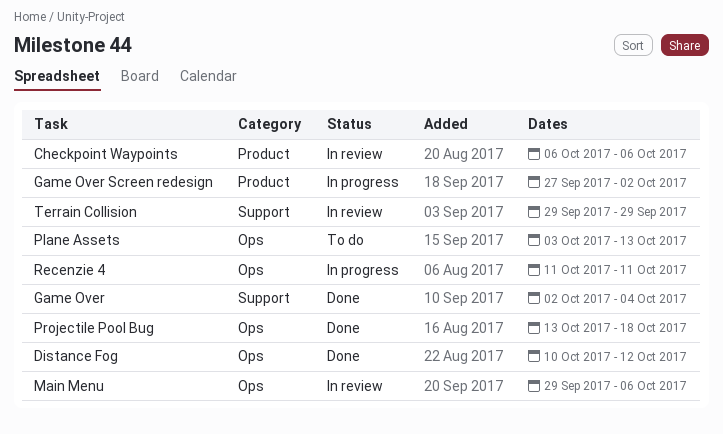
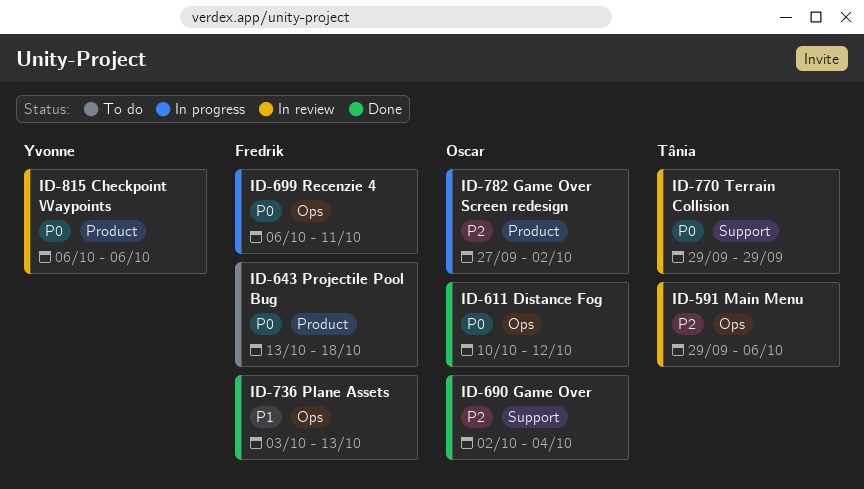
Plane Assets, status: To do -> Done
Projectile Pool Bug, status: Done -> To do
Projectile Pool Bug, label: Ops -> Product
Recenzie 4, start: Oct 11 -> Oct 6

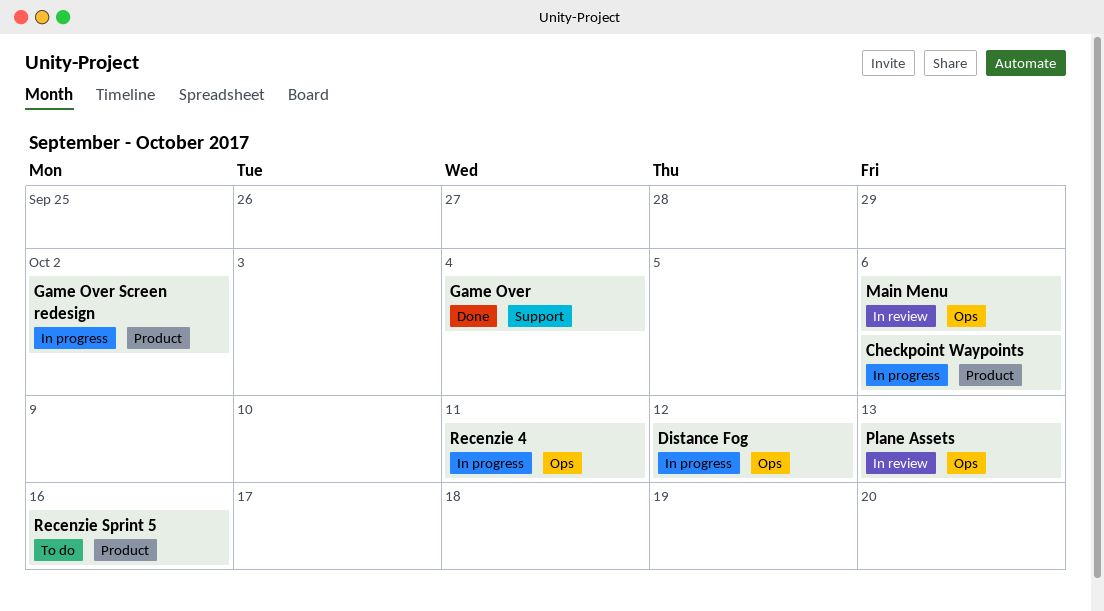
Checkpoint Waypoints, status: In review -> In progress
Distance Fog, status: Done -> In progress
Plane Assets, status: Done -> In review
Projectile Pool Bug: present -> none
Recenzie Sprint 5: none -> present
Terrain Collision: present -> none

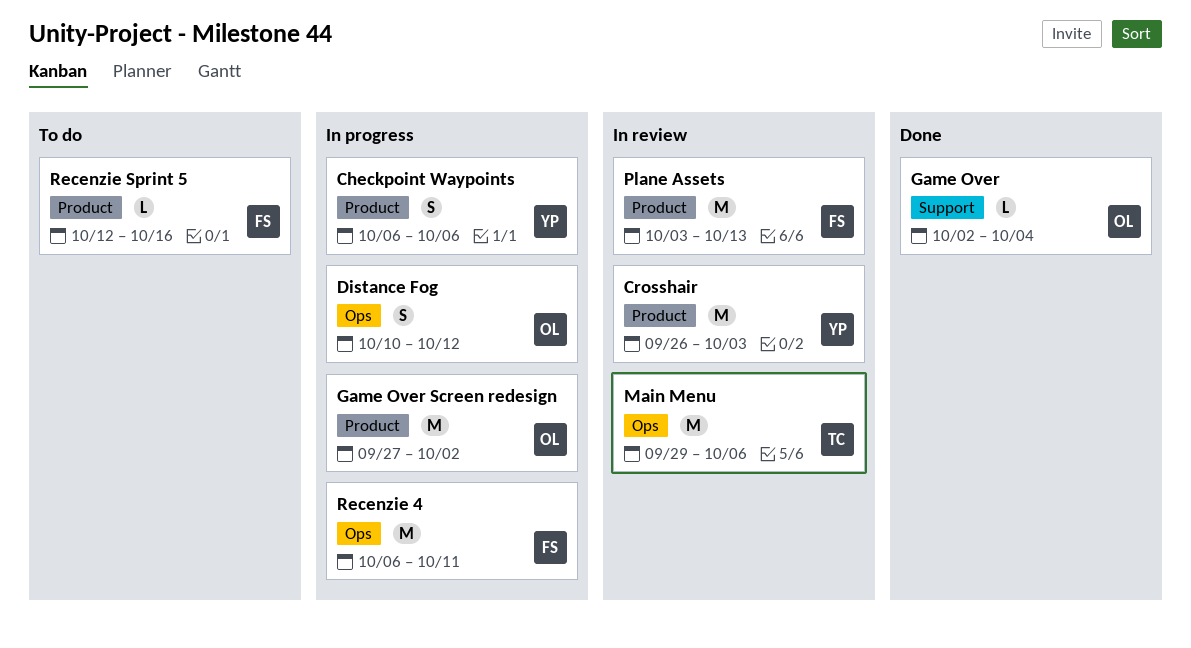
Crosshair: none -> present
Plane Assets, label: Ops -> Product

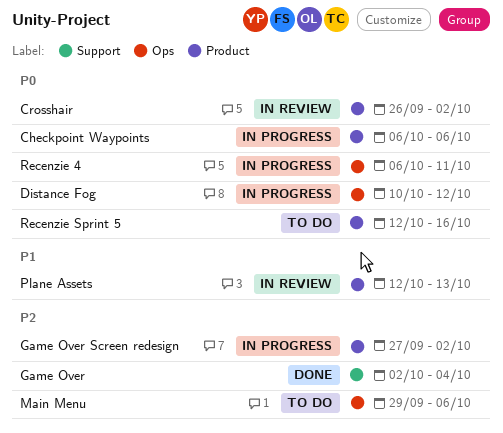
Crosshair, due: Oct 3 -> Oct 2
Main Menu, status: In review -> To do
Plane Assets, start: Oct 3 -> Oct 12

